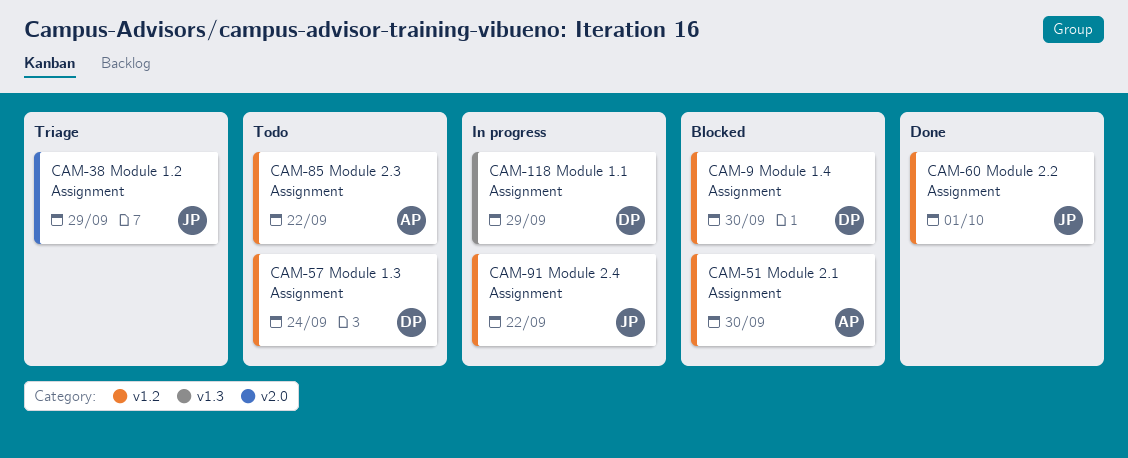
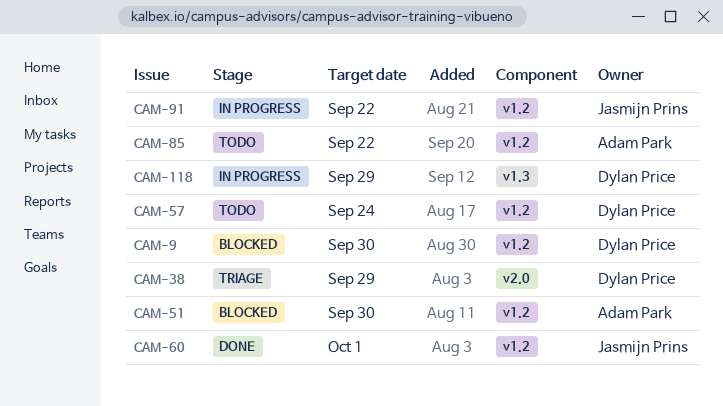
CAM-38, owner: Jasmijn Prins -> Dylan Price

